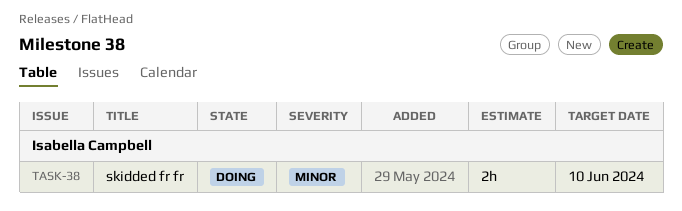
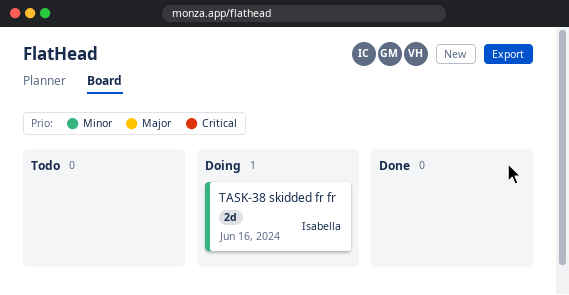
TASK-38, estimate: 2h -> 2d
TASK-38, due: Jun 10 -> Jun 16

